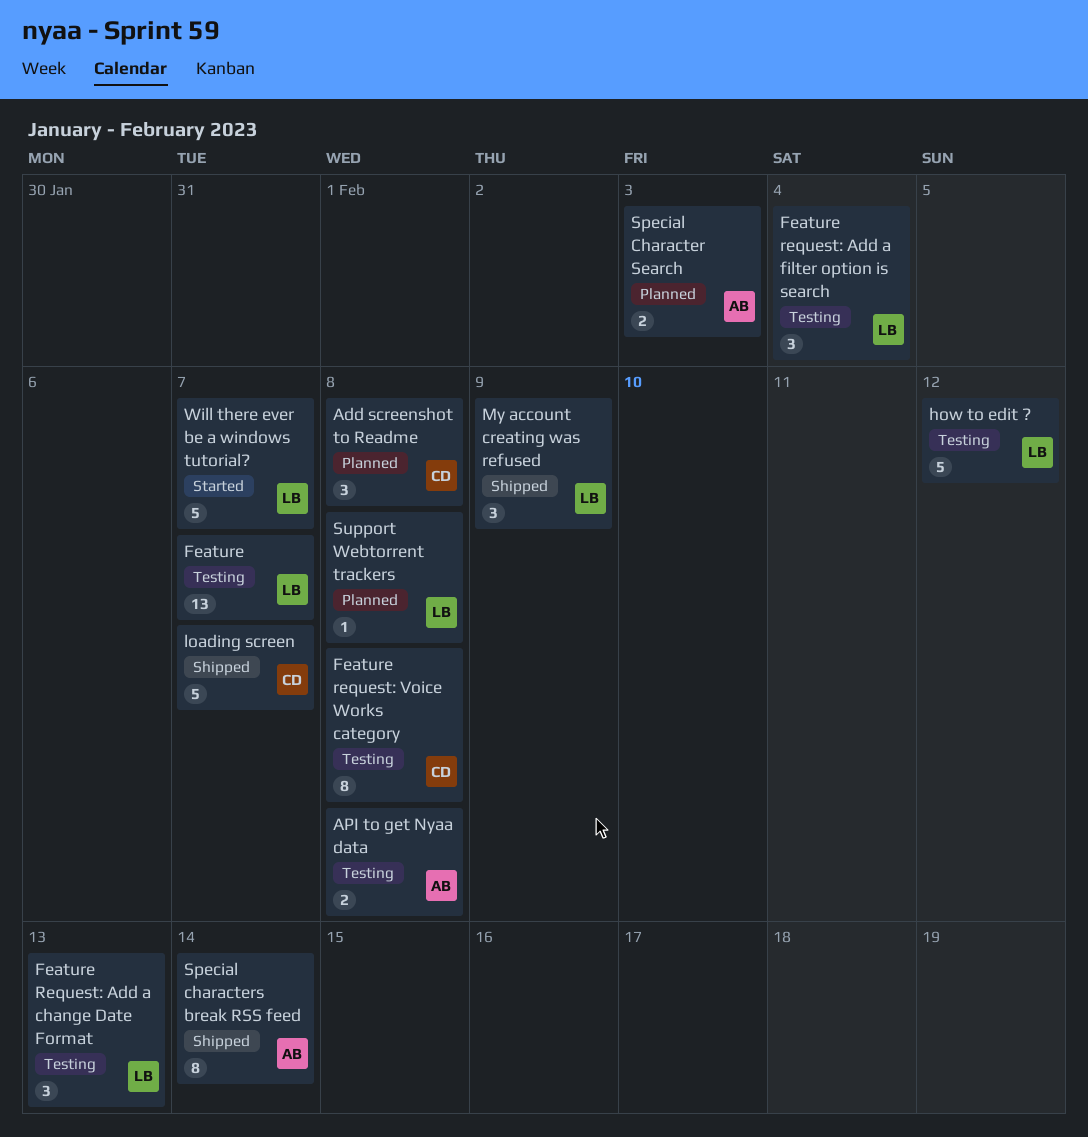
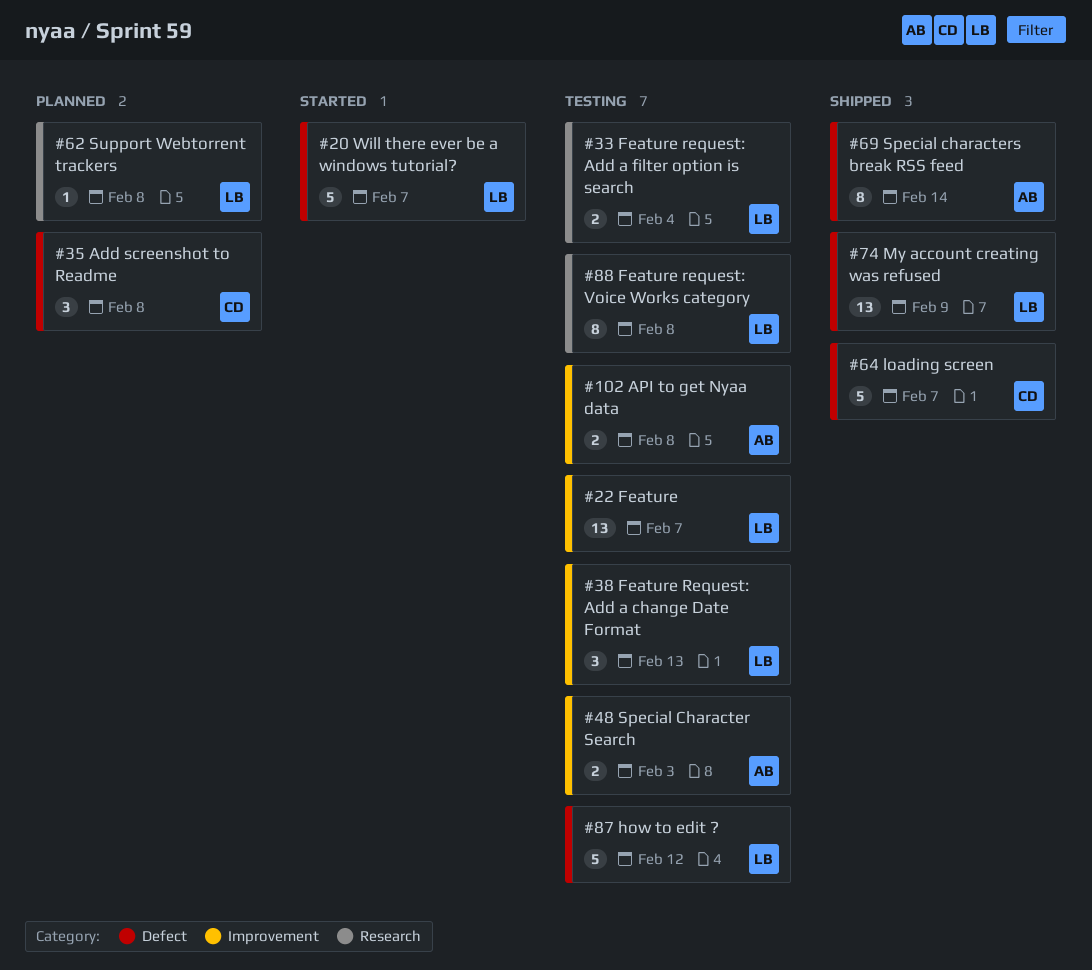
Feature request: Add a filter option is search, estimate: 3 -> 2
Feature request: Voice Works category, owner: CD -> LB
My account creating was refused, estimate: 3 -> 13
Special Character Search, status: Planned -> Testing

